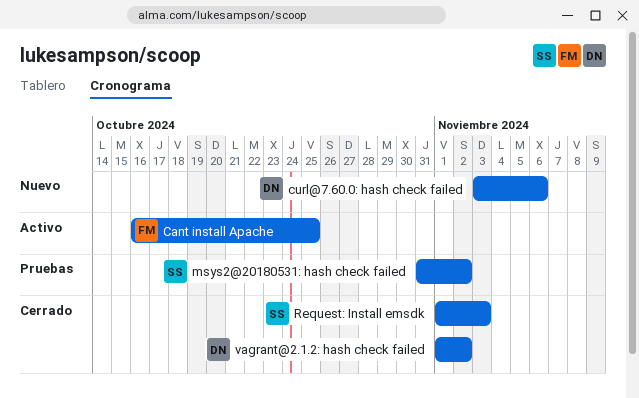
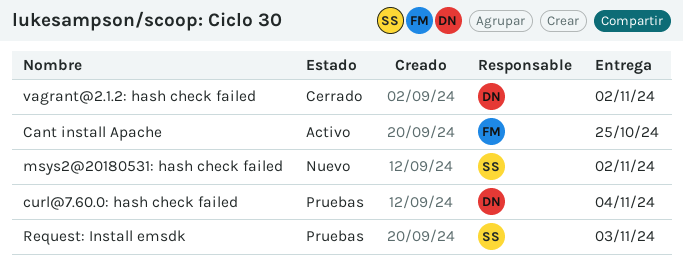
curl@7.60.0: hash check failed, status: Nuevo -> Pruebas
curl@7.60.0: hash check failed, due: Nov 6 -> Nov 4
msys2@20180531: hash check failed, status: Pruebas -> Nuevo
Request: Install emsdk, status: Cerrado -> Pruebas

